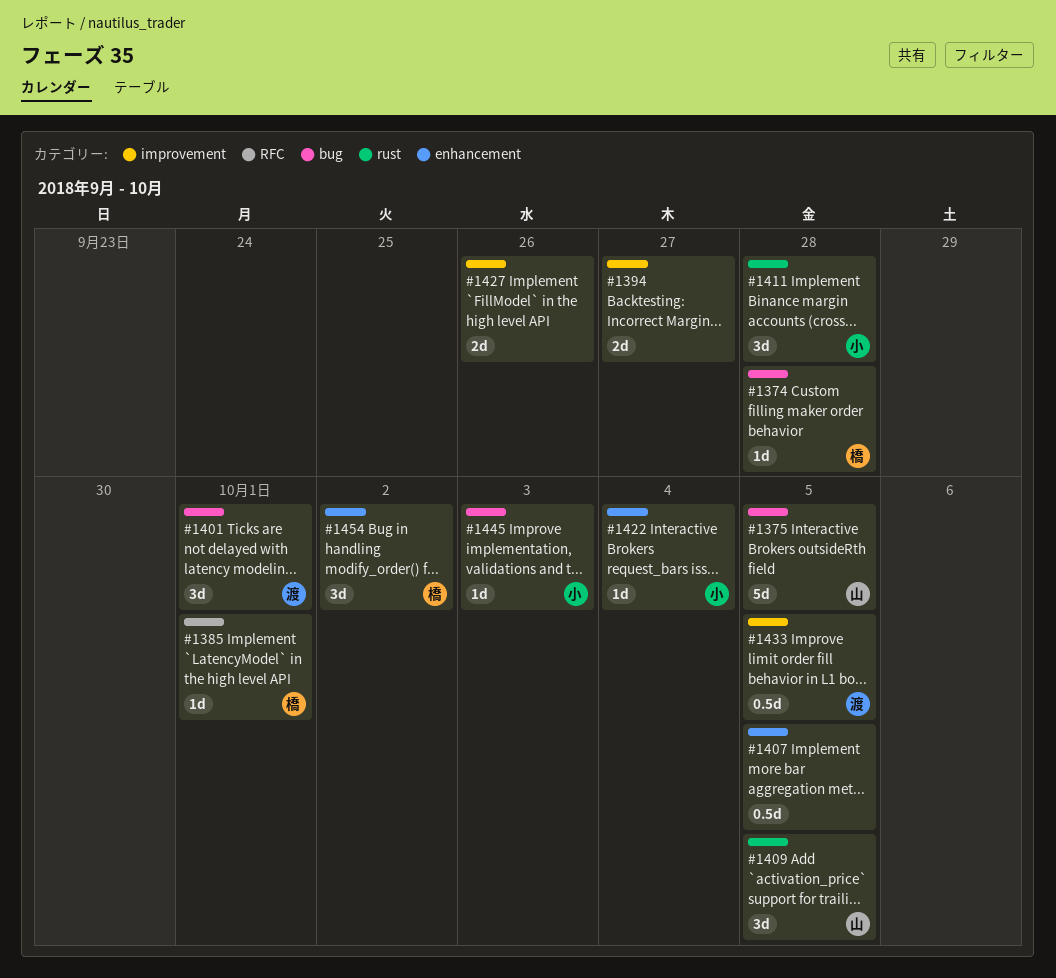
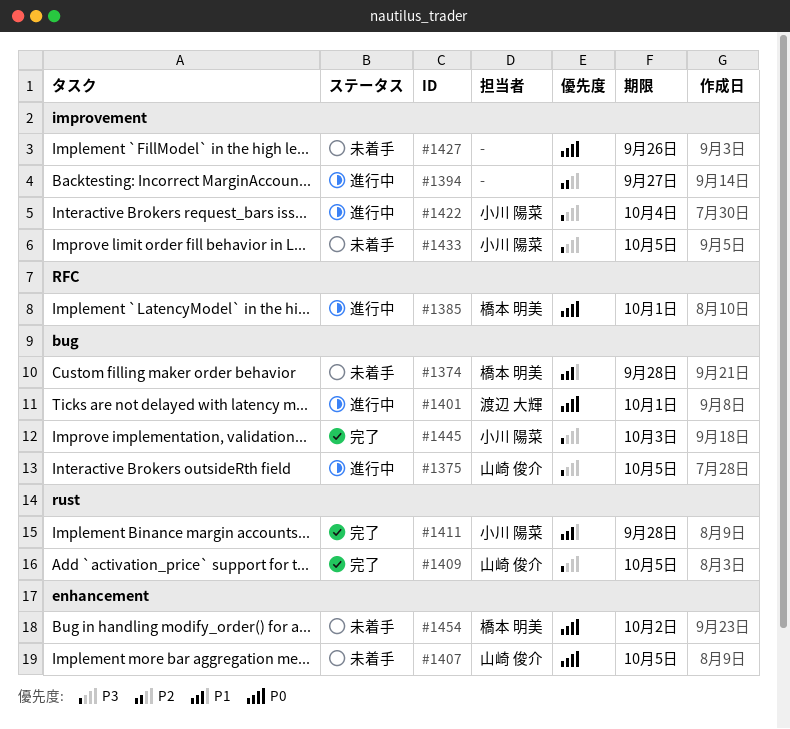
#1407, owner: none -> 山崎 俊介
#1422, label: enhancement -> improvement
#1433, owner: 渡辺 大輝 -> 小川 陽菜

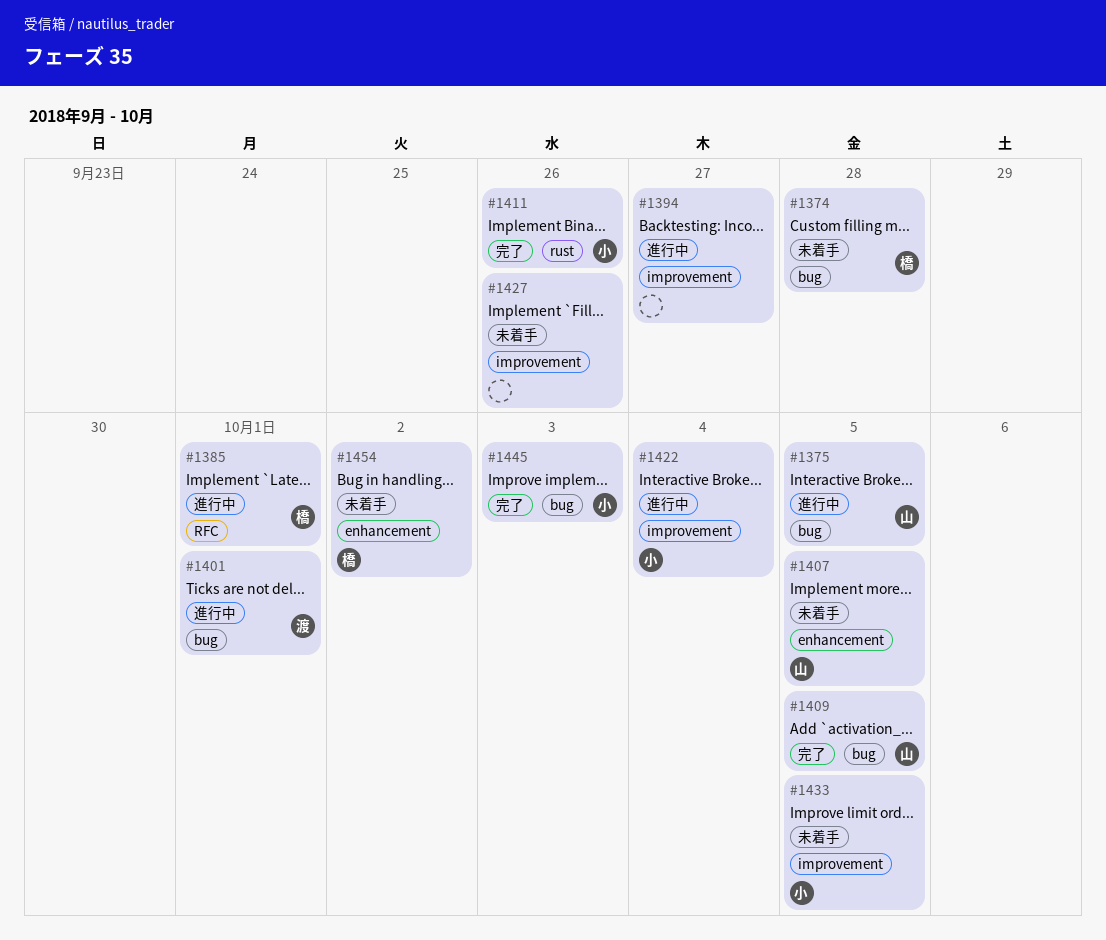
#1409, label: rust -> bug
#1411, due: Sep 28 -> Sep 26

